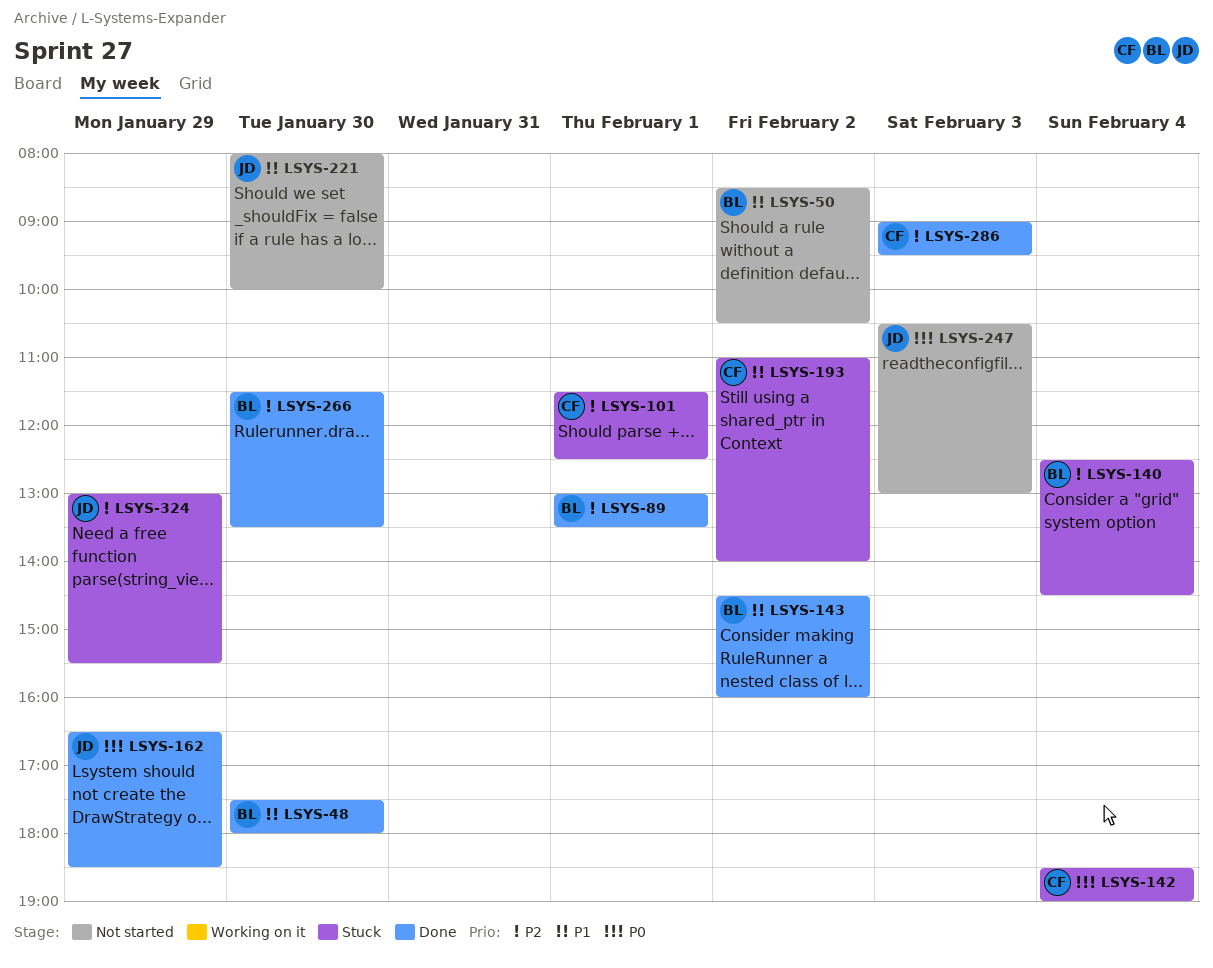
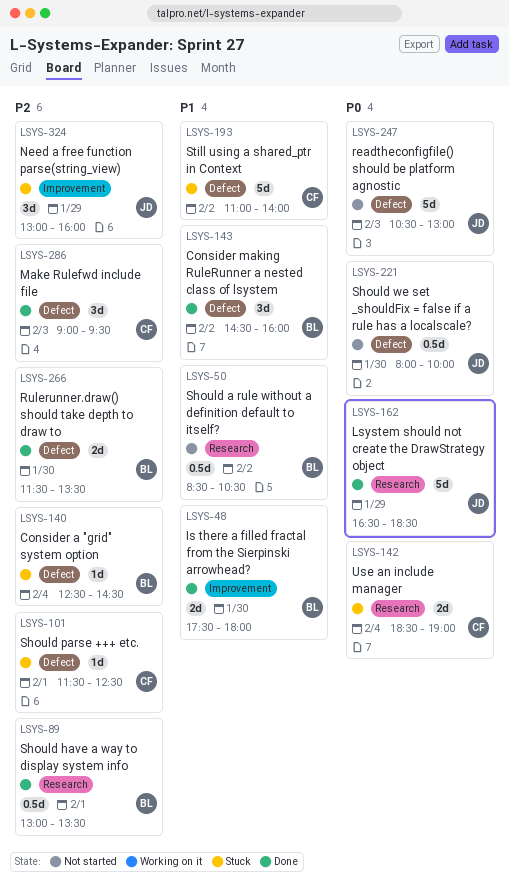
LSYS-221, priority: P1 -> P0
LSYS-324, ends: 15:30 -> 16:00

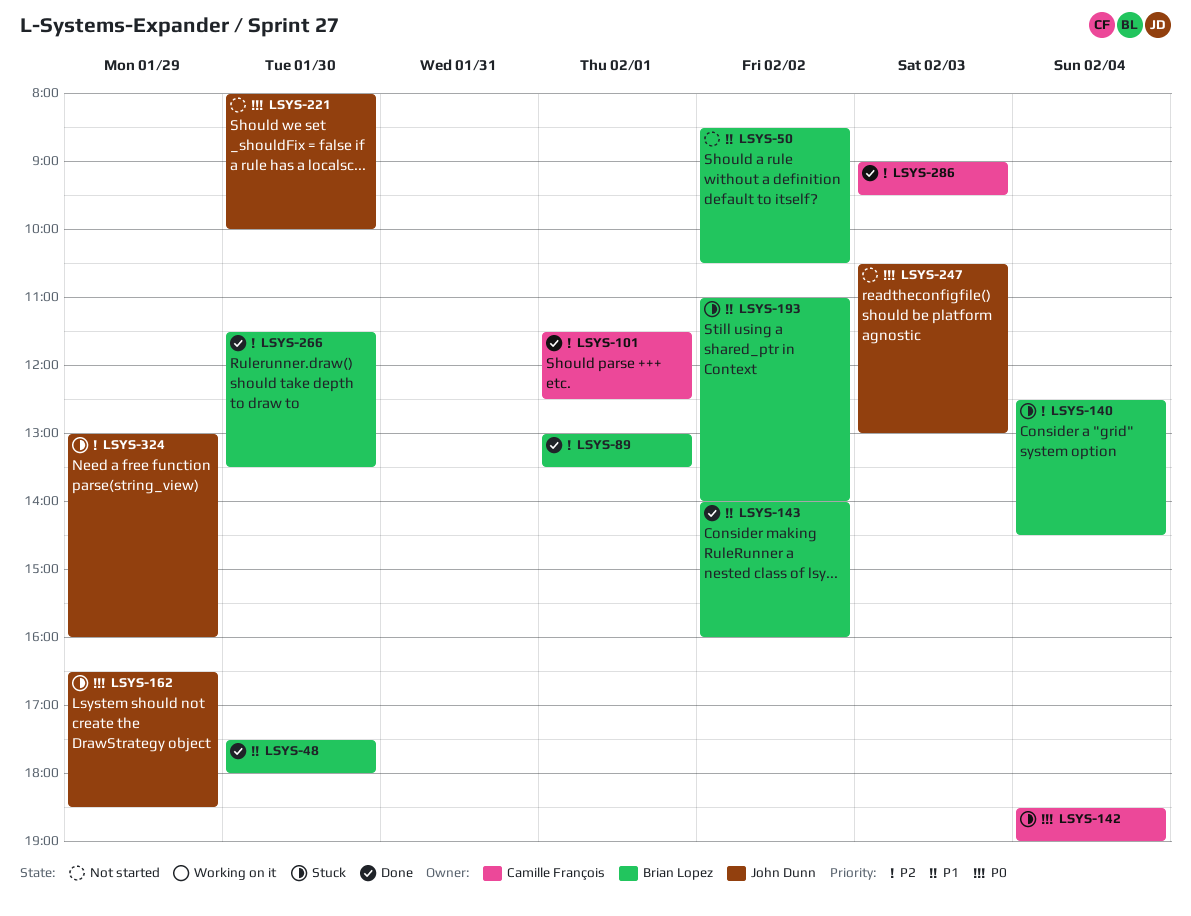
LSYS-101, status: Stuck -> Done
LSYS-143, begins: 14:30 -> 14:00
LSYS-162, status: Done -> Stuck
LSYS-193, owner: Camille François -> Brian Lopez

